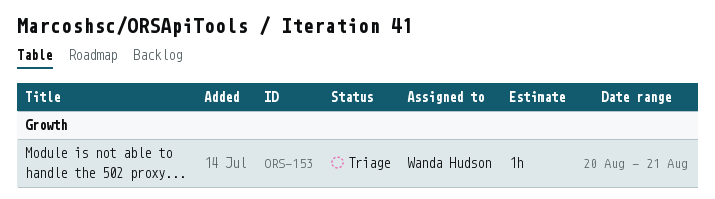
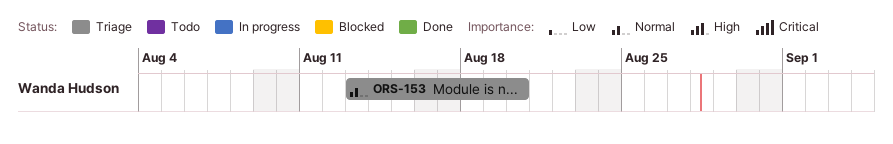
ORS-153, start: Aug 20 -> Aug 13
ORS-153, due: Aug 21 -> Aug 20

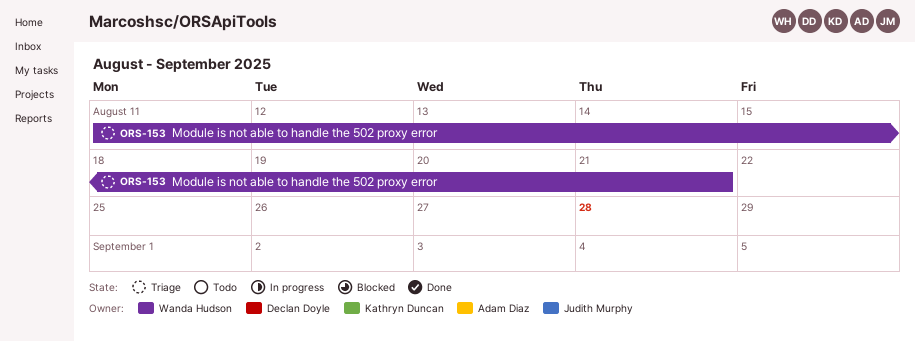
ORS-153, start: Aug 13 -> Aug 11
ORS-153, due: Aug 20 -> Aug 21

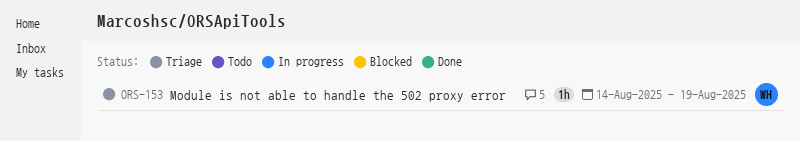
ORS-153, start: Aug 11 -> Aug 14
ORS-153, due: Aug 21 -> Aug 19

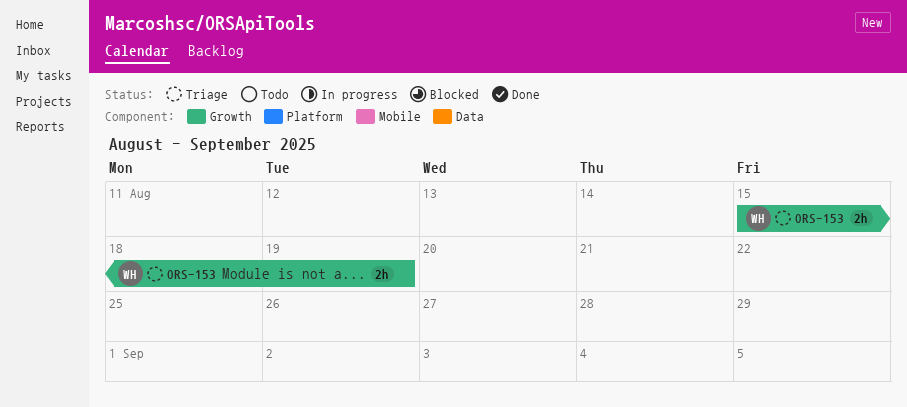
ORS-153, estimate: 1h -> 2h
ORS-153, start: Aug 14 -> Aug 15

